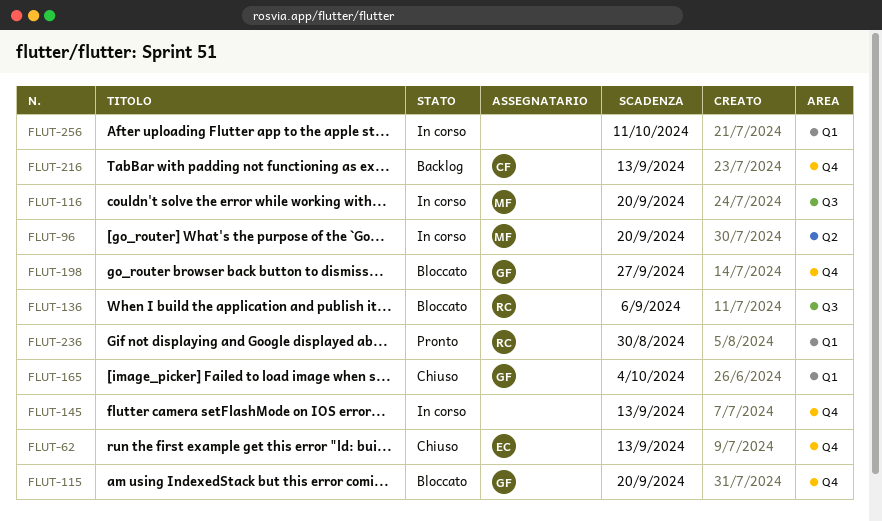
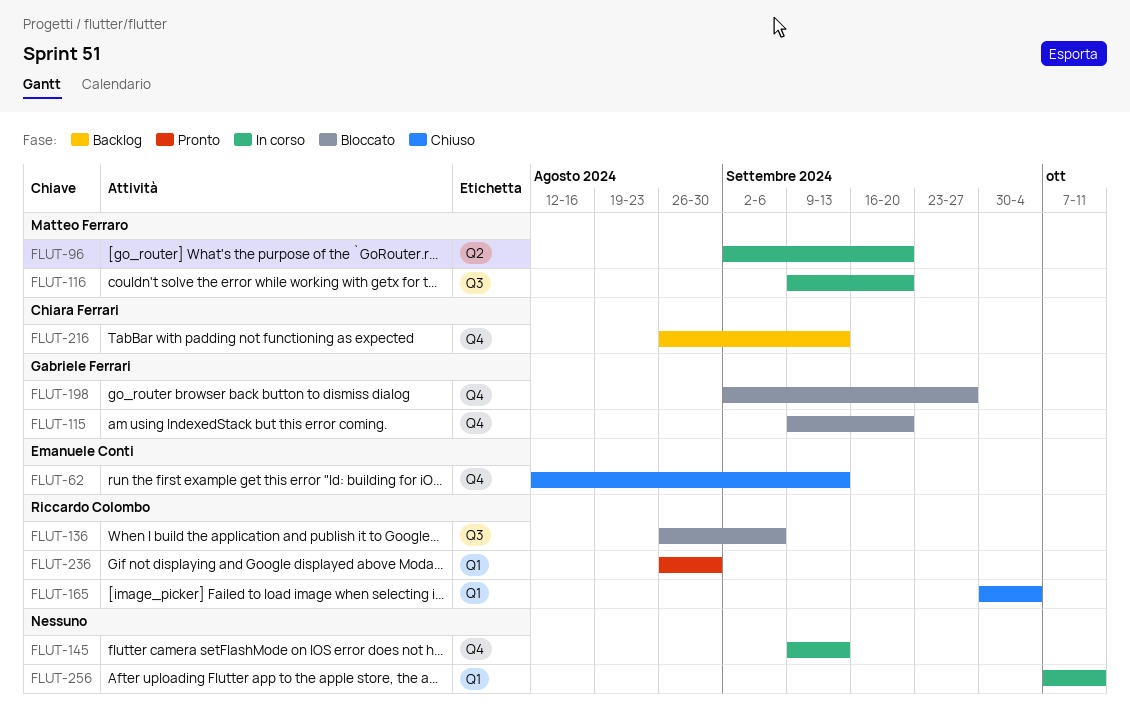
FLUT-165, owner: Gabriele Ferrari -> Riccardo Colombo

